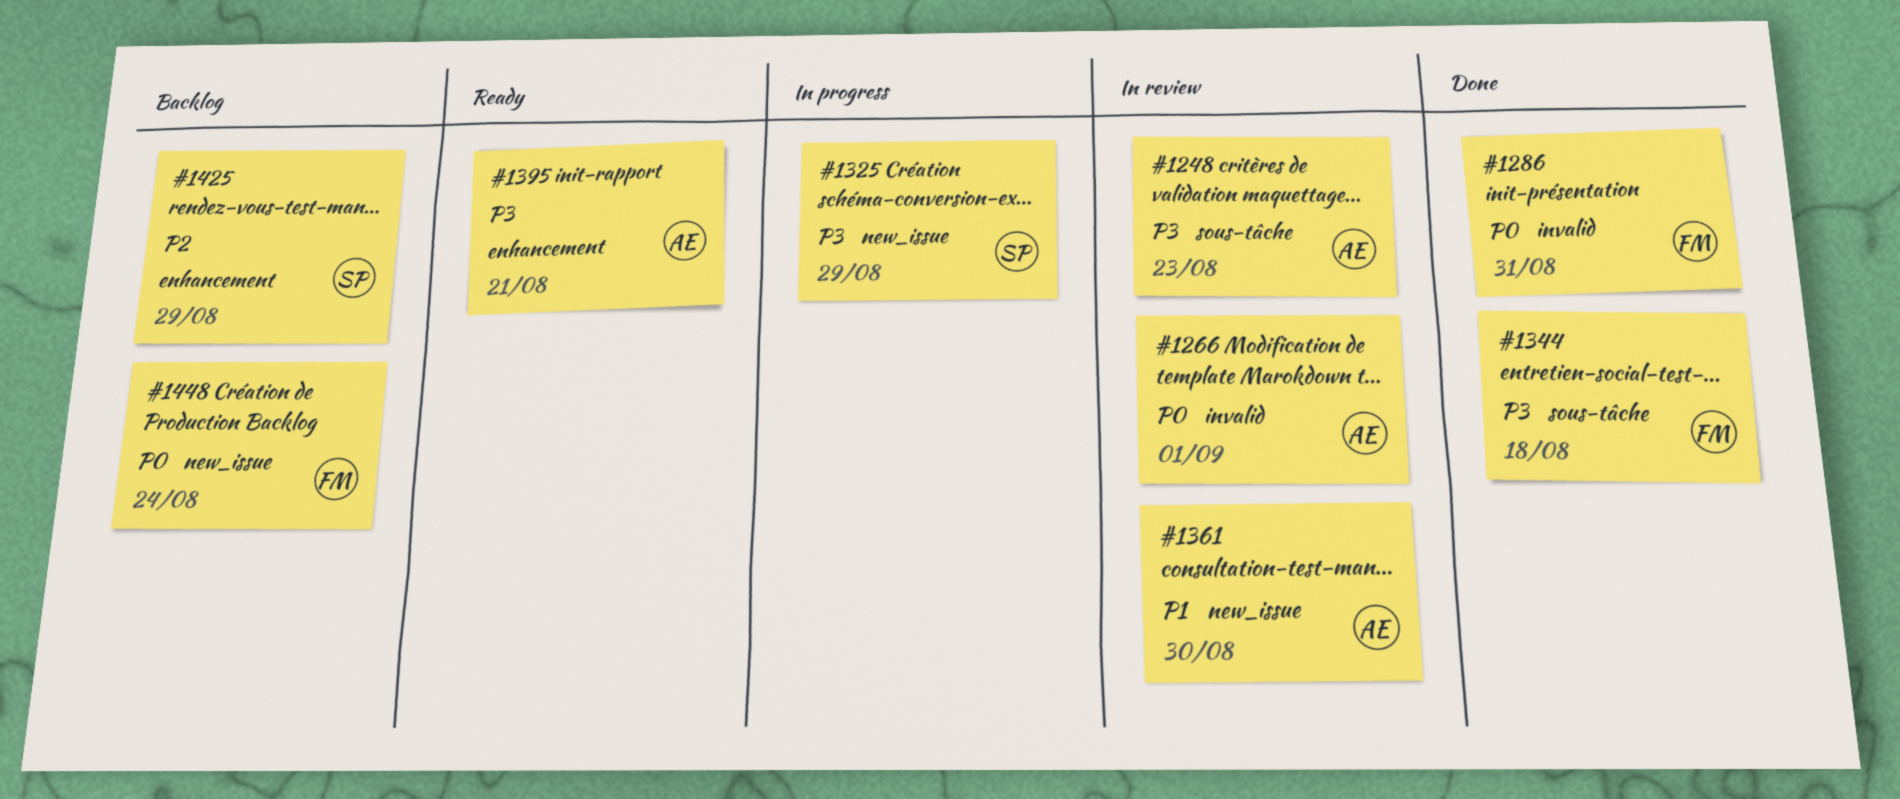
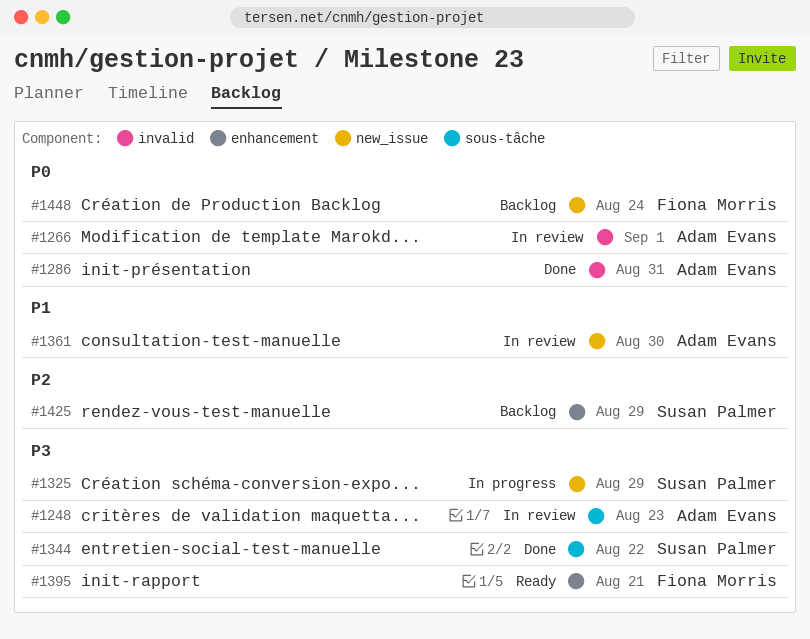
#1286, owner: Fiona Morris -> Adam Evans
#1344, owner: Fiona Morris -> Susan Palmer
#1344, due: Aug 18 -> Aug 22
#1395, owner: Adam Evans -> Fiona Morris

